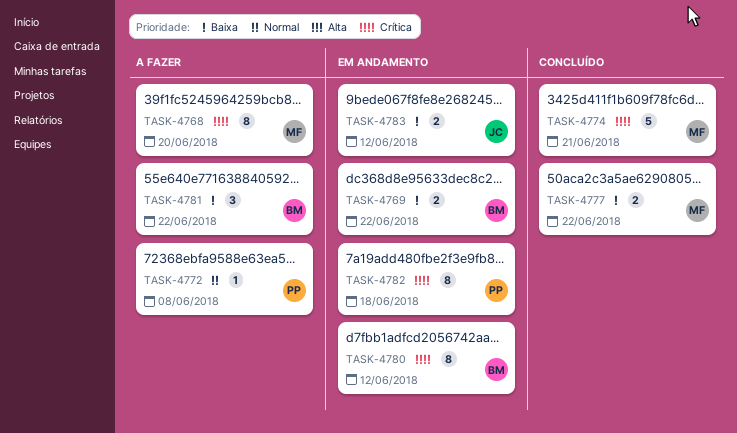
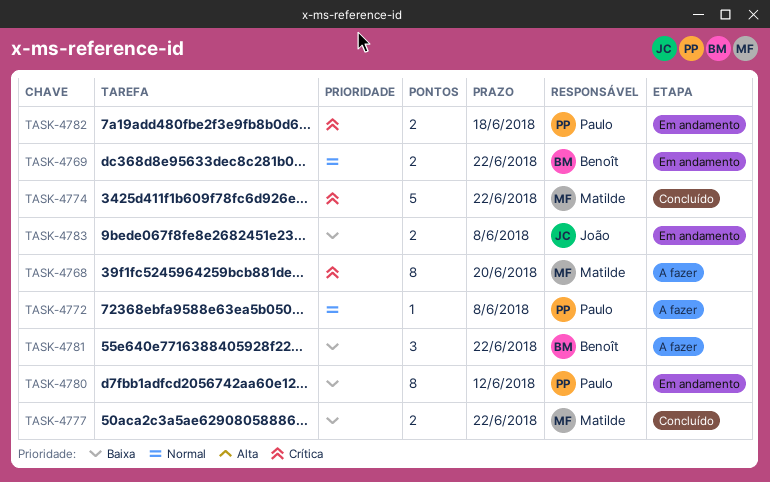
TASK-4769, priority: Baixa -> Normal
TASK-4774, due: Jun 21 -> Jun 22
TASK-4780, owner: Benoît -> Paulo
TASK-4780, priority: Crítica -> Baixa
TASK-4782, estimate: 8 -> 2
TASK-4783, due: Jun 12 -> Jun 8

